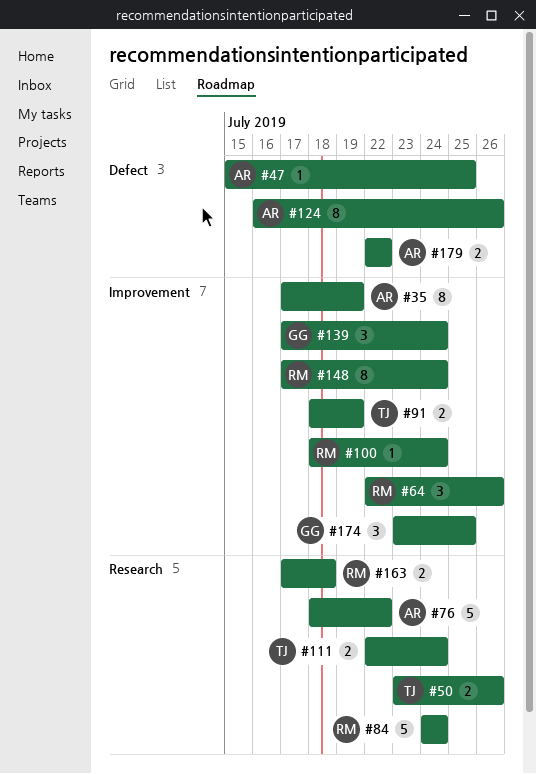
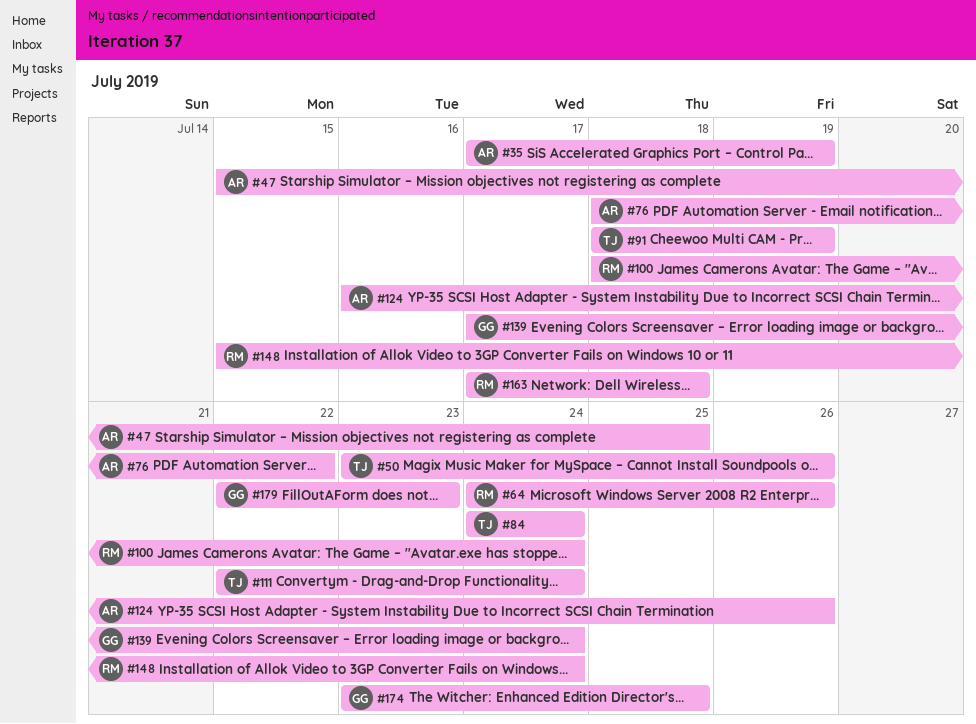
#64, start: Jul 22 -> Jul 24
#84, owner: RM -> TJ
#148, start: Jul 17 -> Jul 15
#179, owner: AR -> GG
#179, due: Jul 22 -> Jul 23

